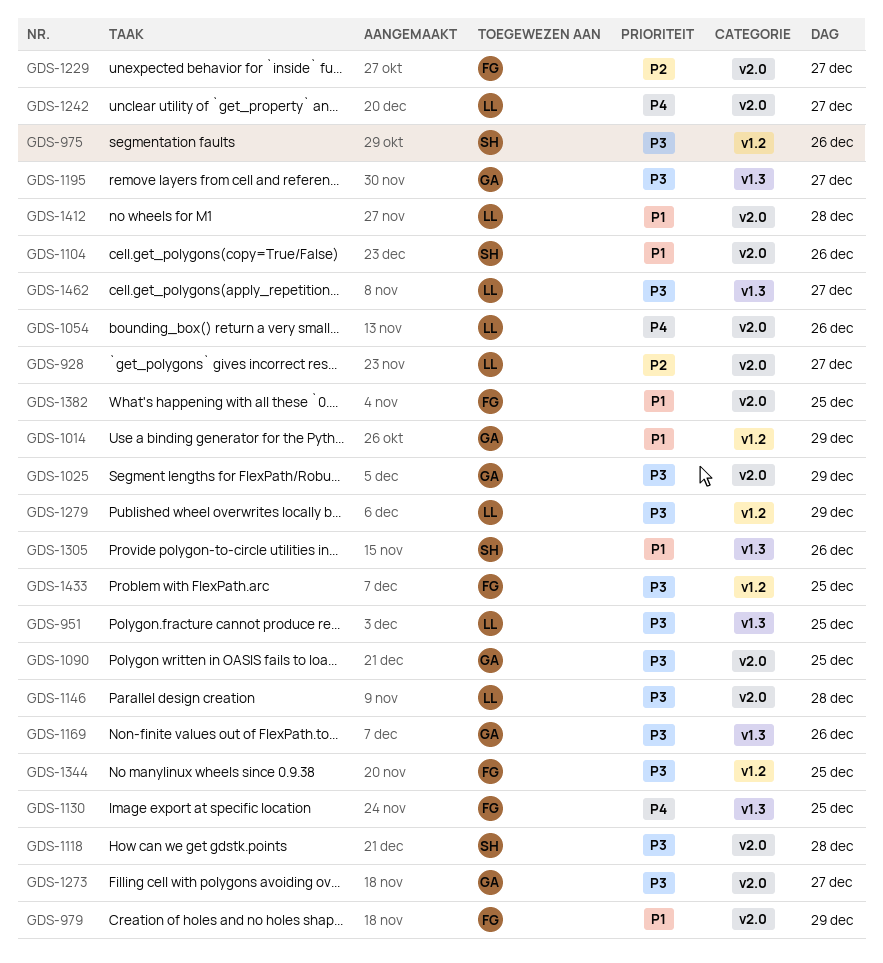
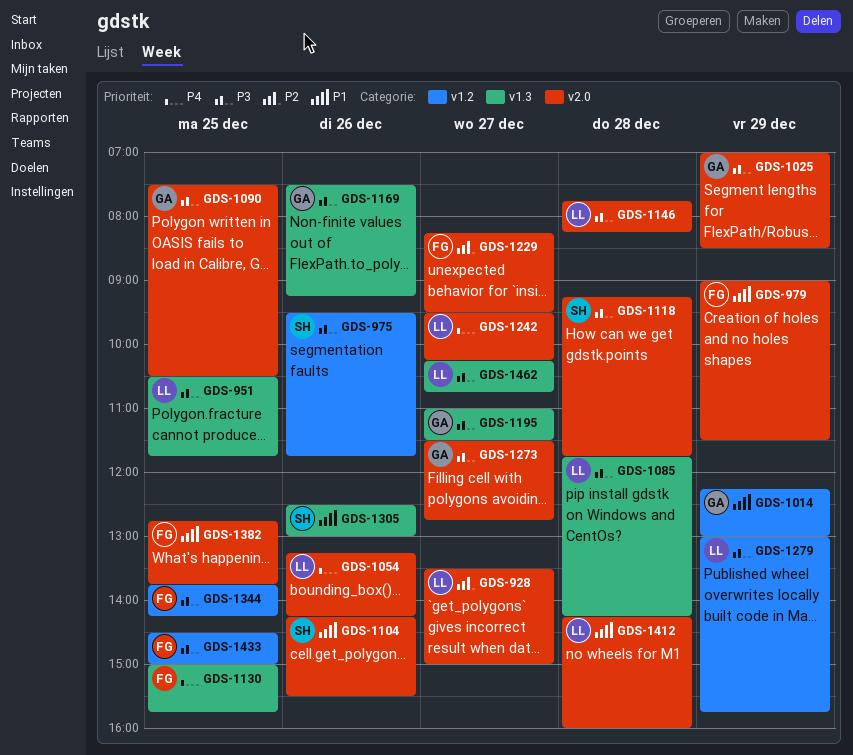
GDS-1085: none -> present

